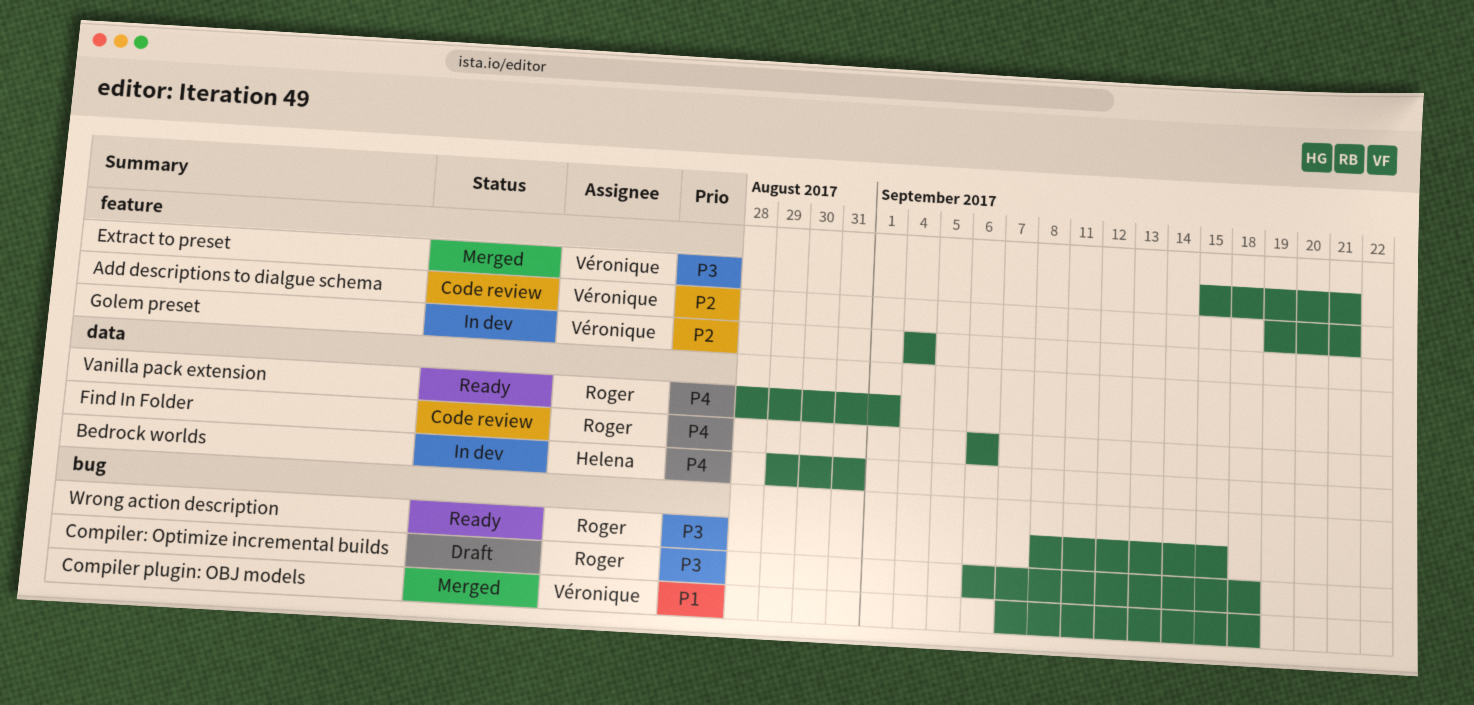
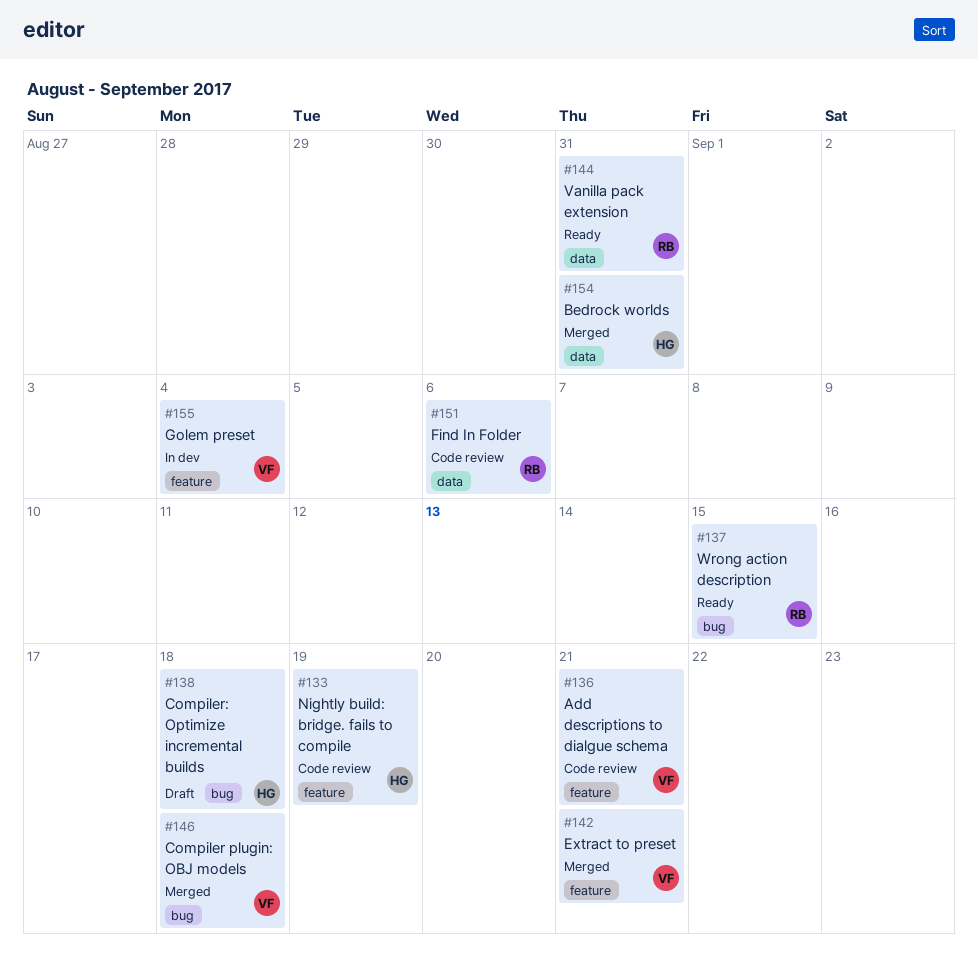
Bedrock worlds, status: In dev -> Merged
Compiler: Optimize incremental builds, owner: Roger -> Helena
Nightly build: bridge. fails to compile: none -> present
Vanilla pack extension, due: Sep 1 -> Aug 31

